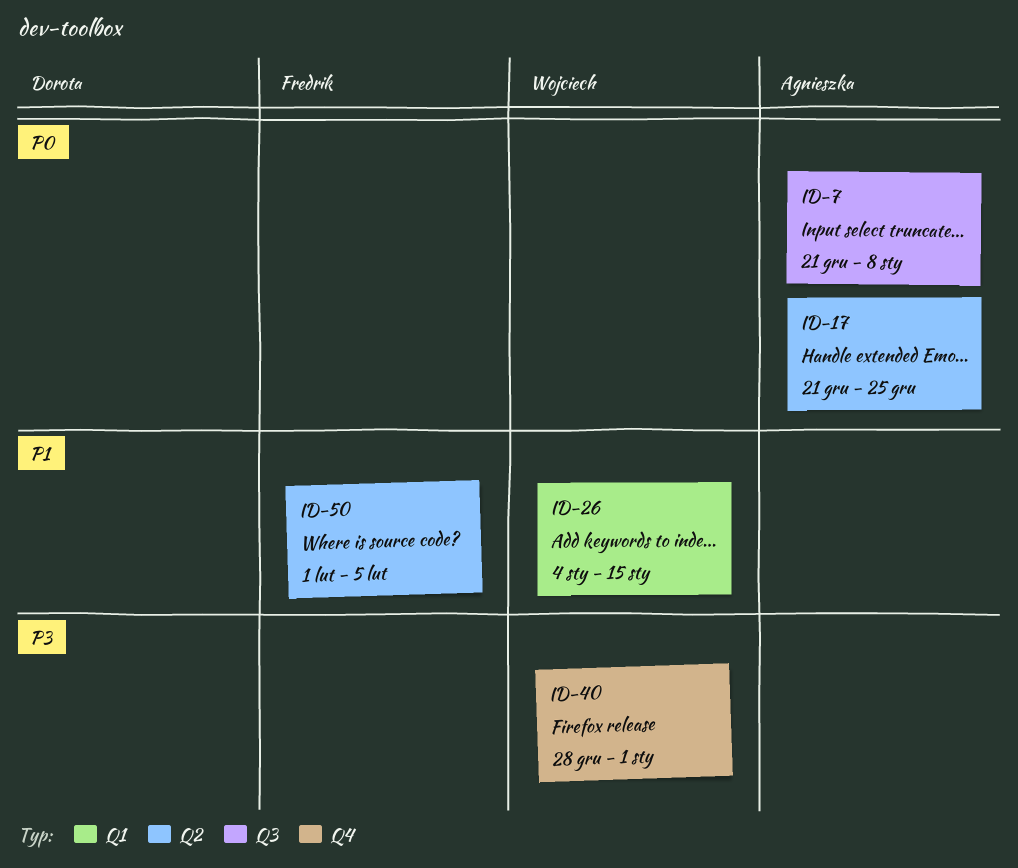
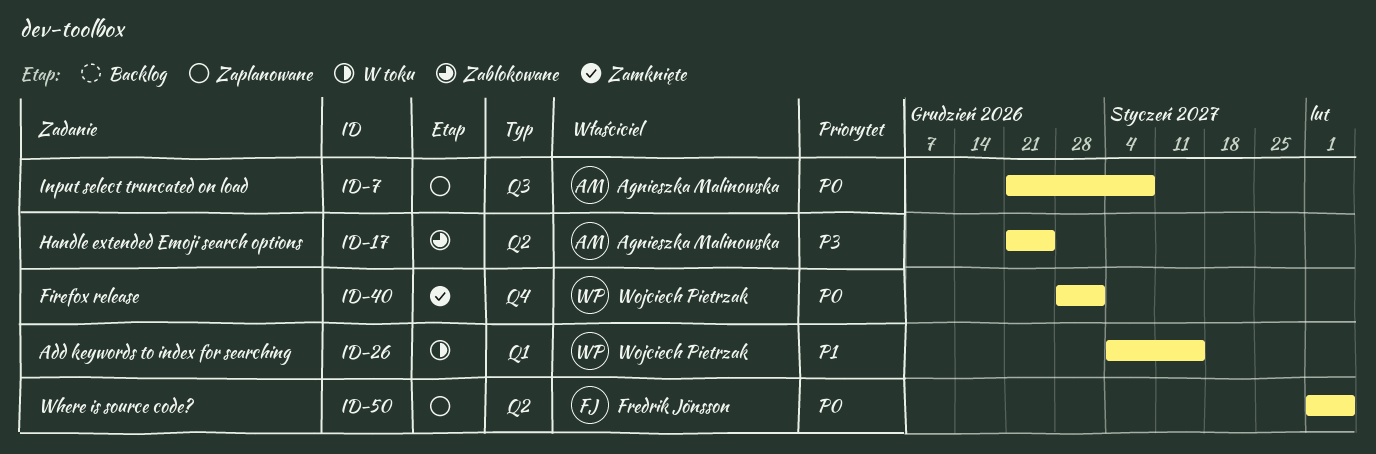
ID-17, priority: P0 -> P3
ID-40, priority: P3 -> P0
ID-50, priority: P1 -> P0

